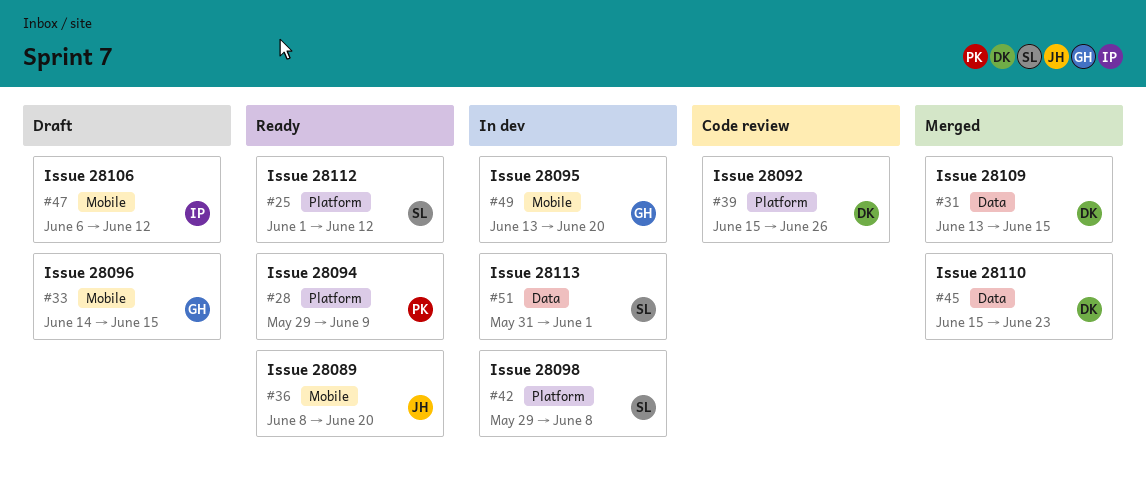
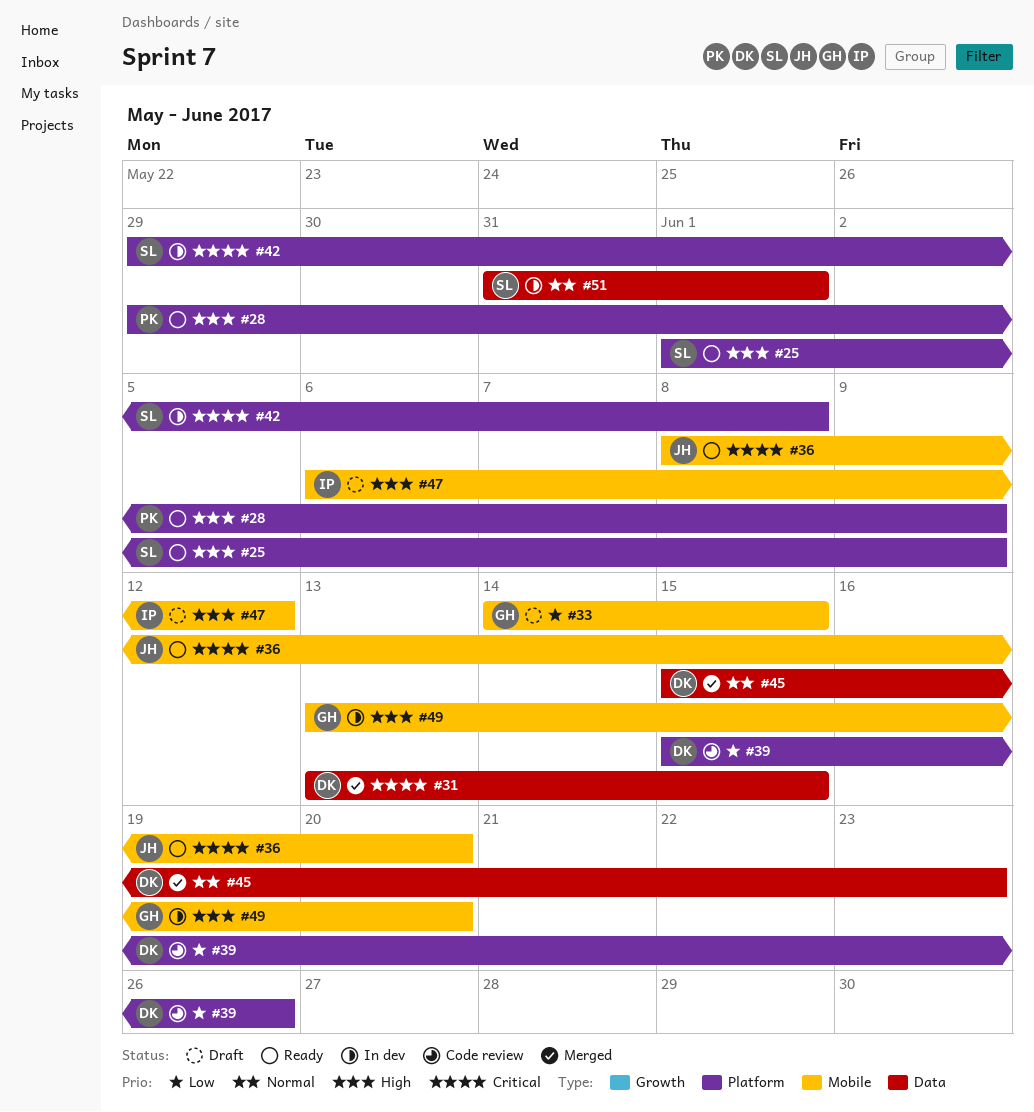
#25, due: Jun 12 -> Jun 9

